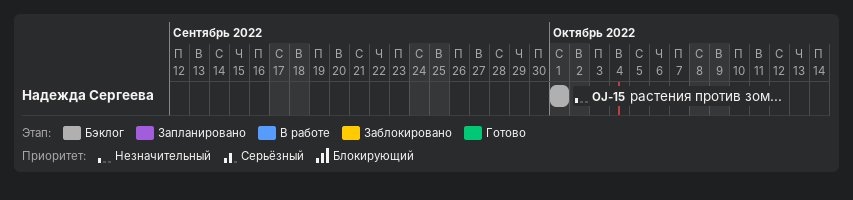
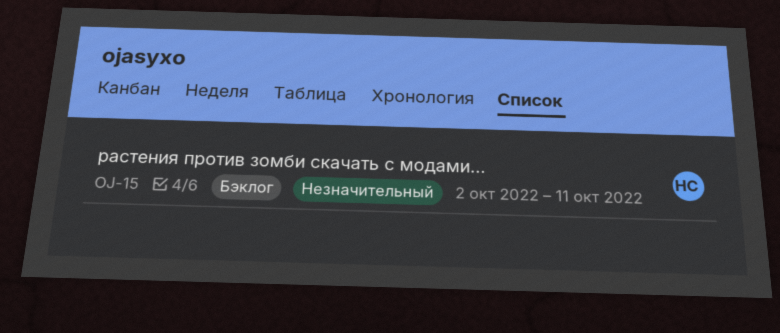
OJ-15, start: Oct 1 -> Oct 2
OJ-15, due: Oct 1 -> Oct 11

